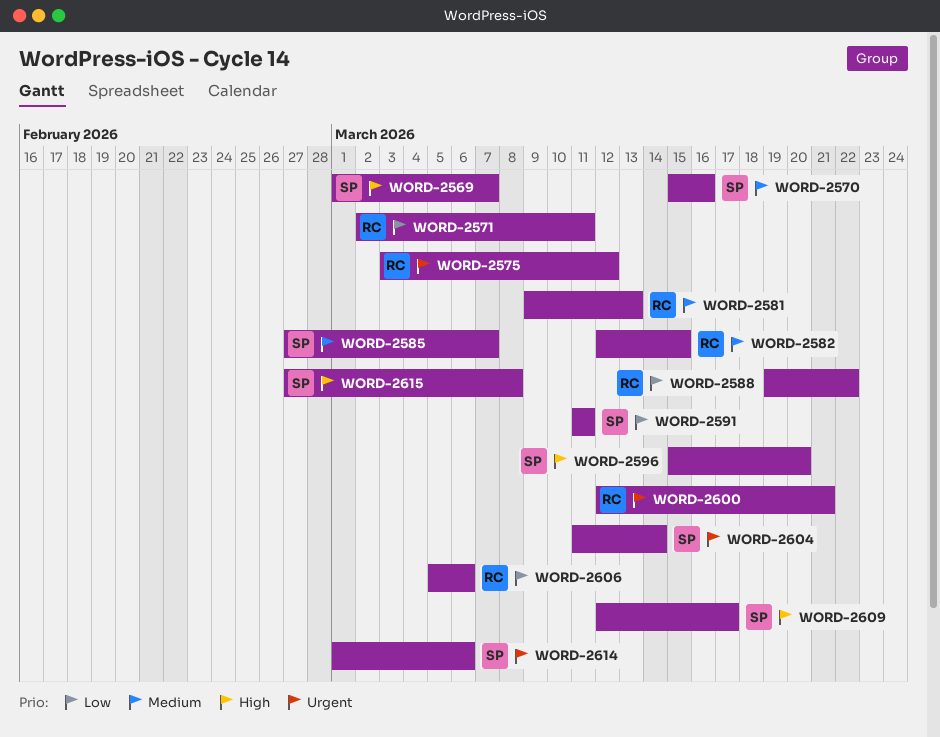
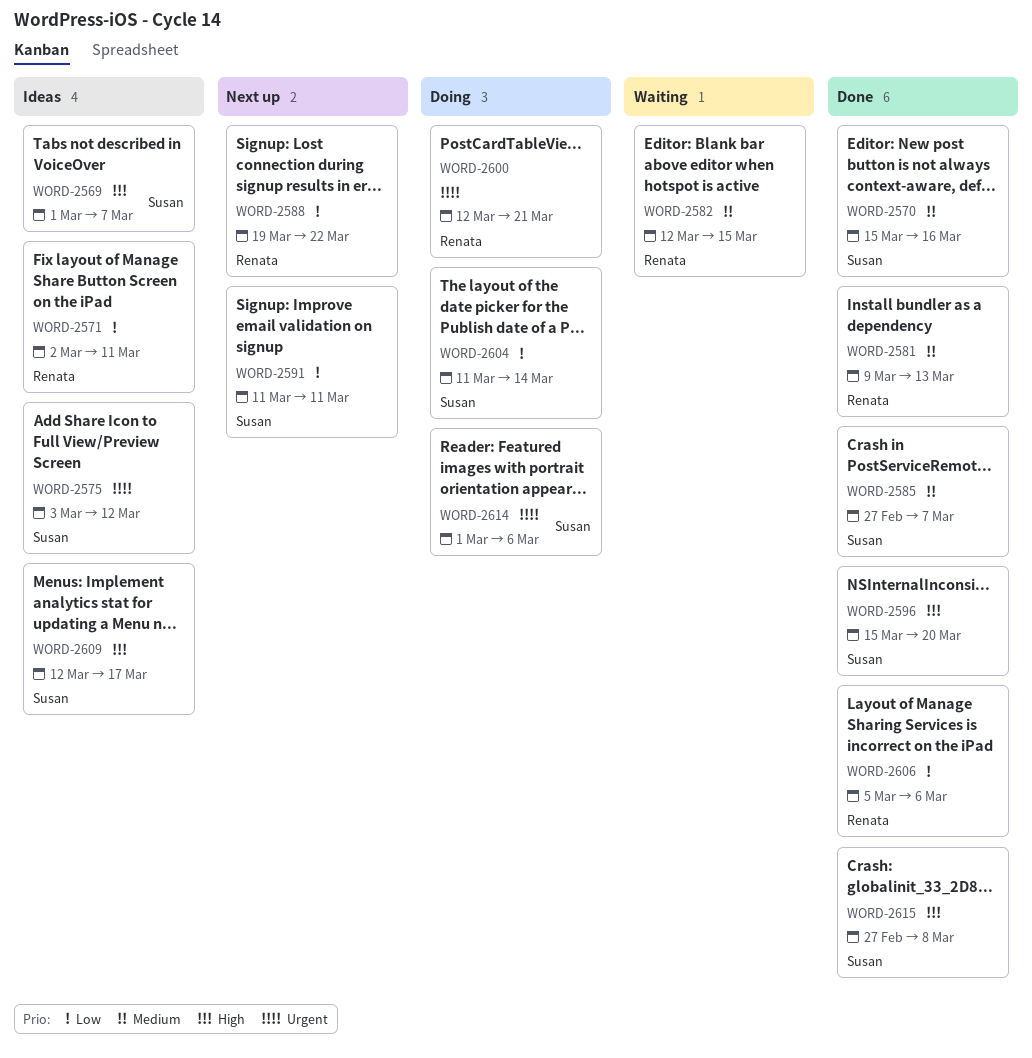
WORD-2575, owner: Renata -> Susan
WORD-2604, priority: Urgent -> Low

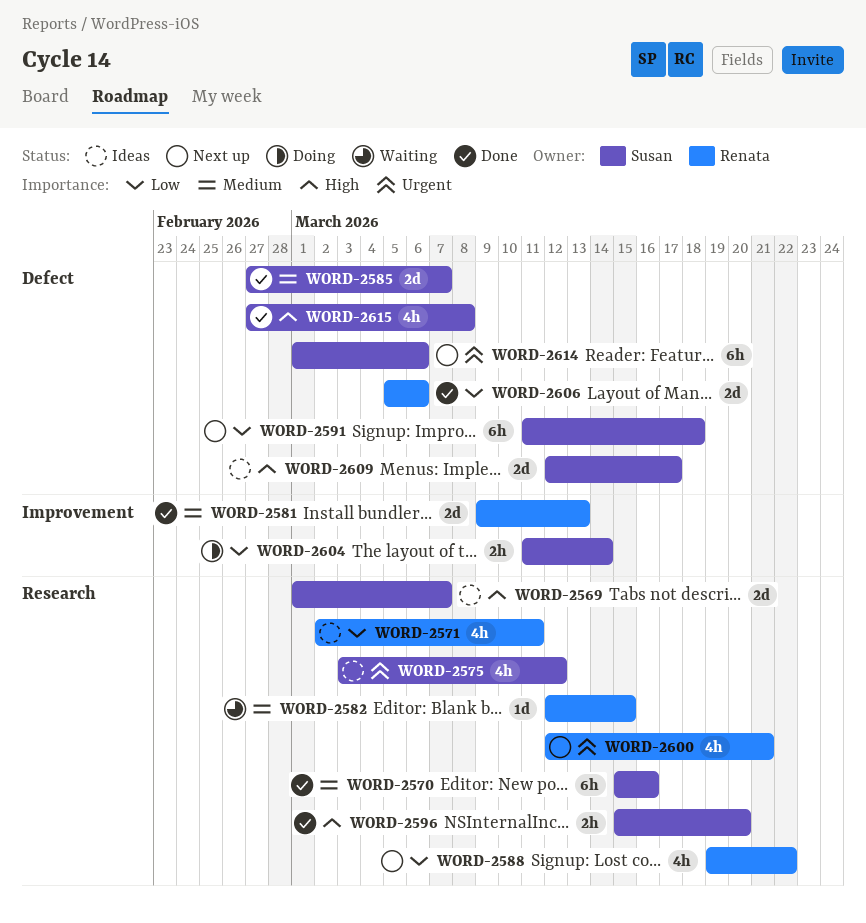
WORD-2591, due: Mar 11 -> Mar 18
WORD-2600, status: Doing -> Next up
WORD-2614, status: Doing -> Next up

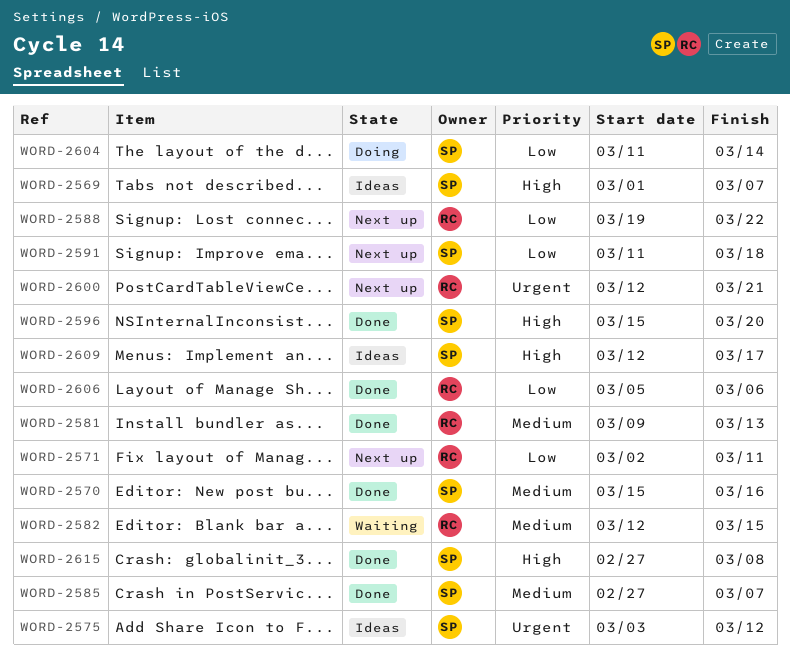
WORD-2571, status: Ideas -> Next up
WORD-2614: present -> none

